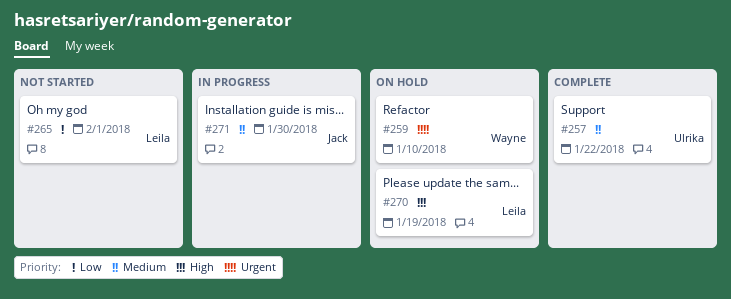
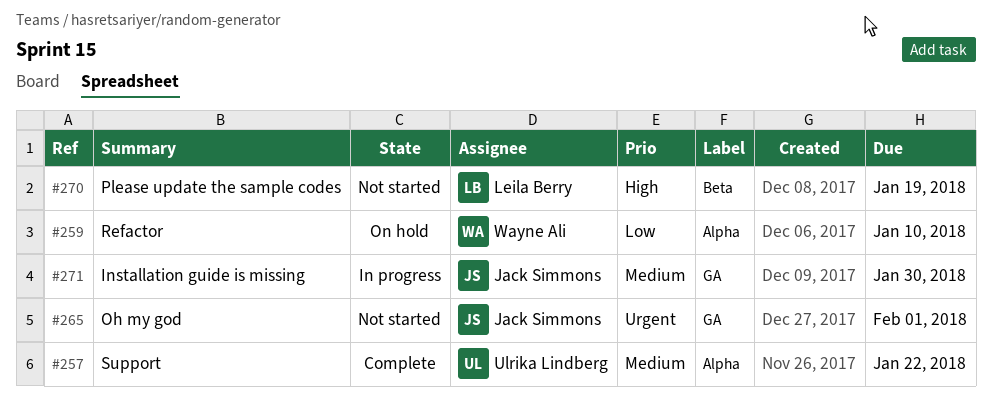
#259, priority: Urgent -> Low
#265, owner: Leila Berry -> Jack Simmons
#265, priority: Low -> Urgent
#270, status: On hold -> Not started

